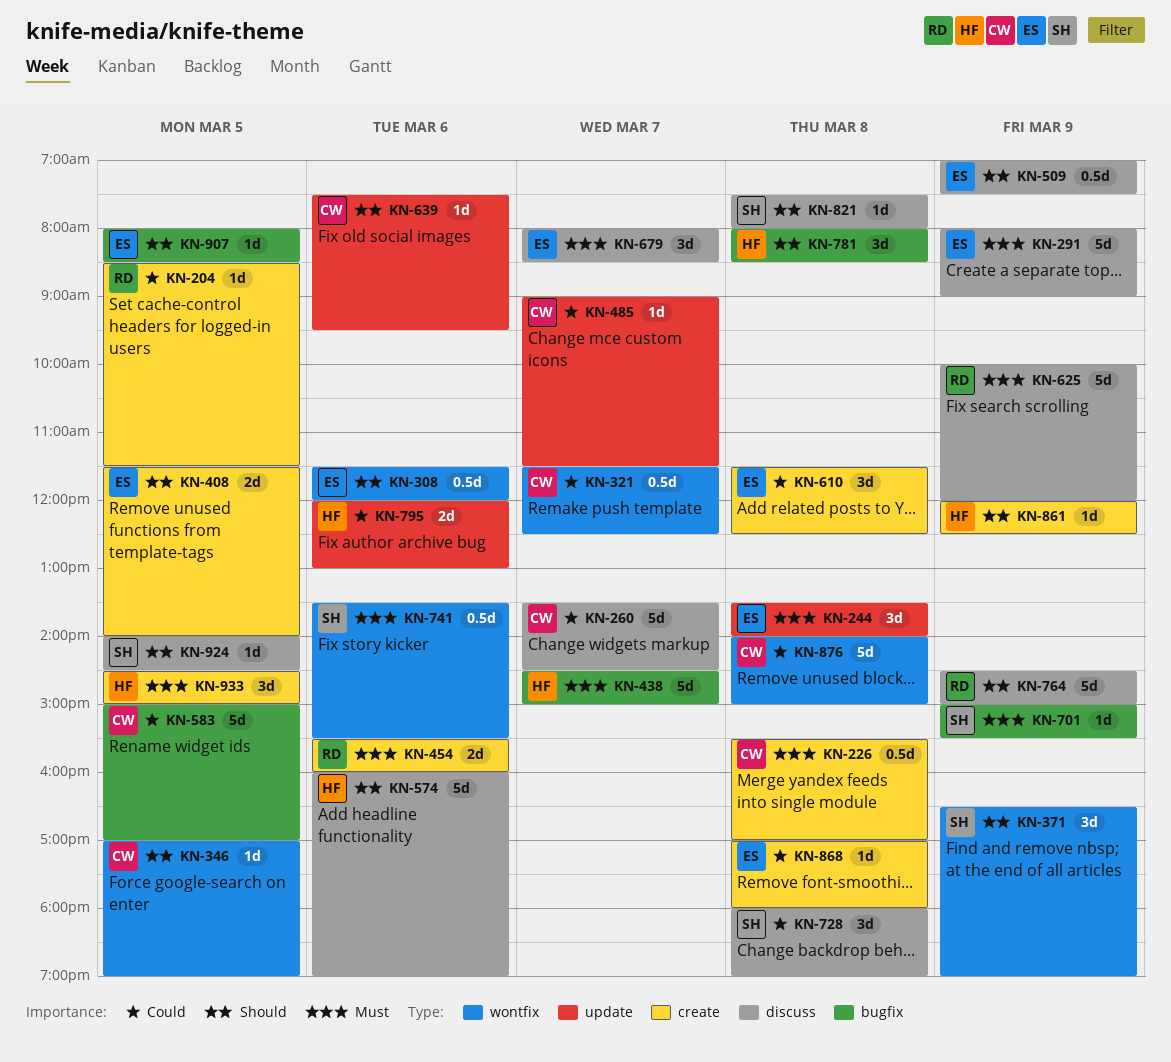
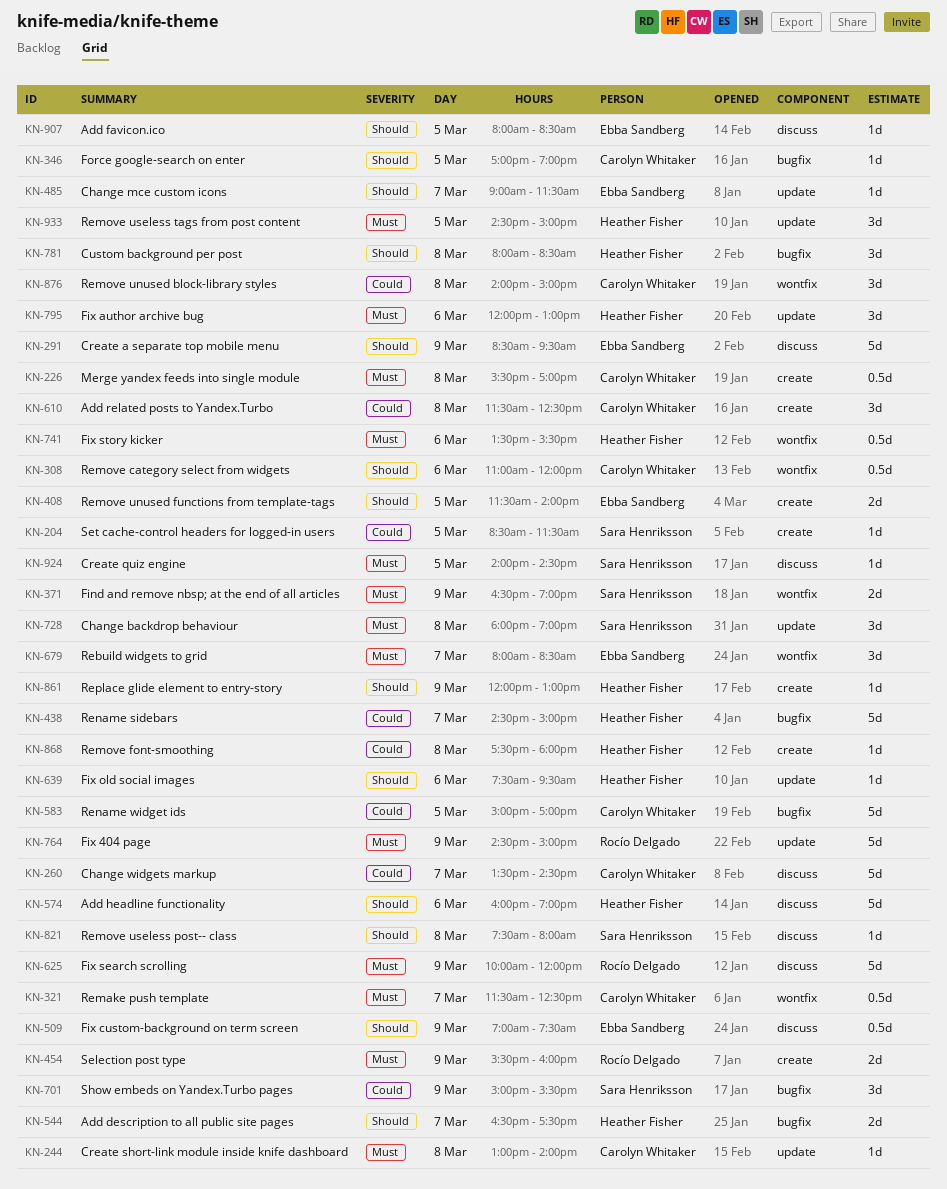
KN-204, owner: Rocío Delgado -> Sara Henriksson
KN-244, owner: Ebba Sandberg -> Carolyn Whitaker
KN-244, estimate: 3d -> 1d
KN-244, begins: 13:30 -> 13:00
KN-291, priority: Must -> Should
KN-291, begins: 08:00 -> 08:30
KN-291, ends: 09:00 -> 09:30
KN-308, owner: Ebba Sandberg -> Carolyn Whitaker
KN-308, begins: 11:30 -> 11:00
KN-321, priority: Could -> Must
KN-346, label: wontfix -> bugfix
KN-371, priority: Should -> Must
KN-371, estimate: 3d -> 2d
KN-438, priority: Must -> Could
KN-454, day: Mar 6 -> Mar 9
KN-485, owner: Carolyn Whitaker -> Ebba Sandberg
KN-485, priority: Could -> Should
KN-544: none -> present
KN-610, owner: Ebba Sandberg -> Carolyn Whitaker
KN-639, owner: Carolyn Whitaker -> Heather Fisher
KN-679, label: discuss -> wontfix
KN-701, priority: Must -> Could
KN-701, estimate: 1d -> 3d
KN-728, priority: Could -> Must
KN-728, label: discuss -> update
KN-741, owner: Sara Henriksson -> Heather Fisher
KN-764, priority: Should -> Must
KN-764, label: discuss -> update
KN-795, priority: Could -> Must
KN-795, estimate: 2d -> 3d
KN-861, ends: 12:30 -> 13:00
KN-868, owner: Ebba Sandberg -> Heather Fisher
KN-868, begins: 17:00 -> 17:30
KN-876, estimate: 5d -> 3d
KN-907, label: bugfix -> discuss
KN-924, priority: Should -> Must
KN-933, label: create -> update

